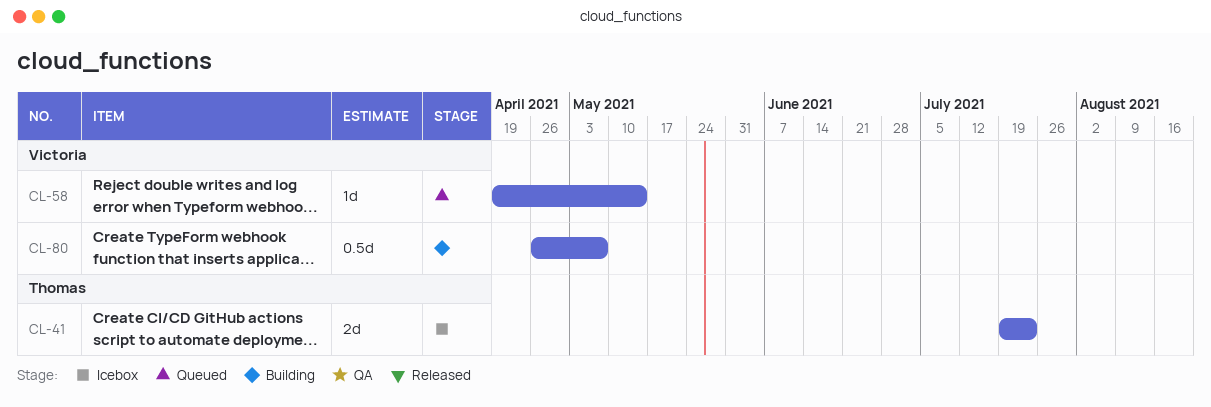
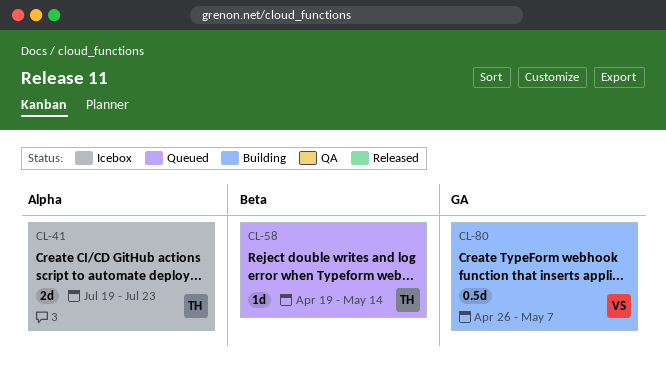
CL-58, owner: Victoria -> Thomas

